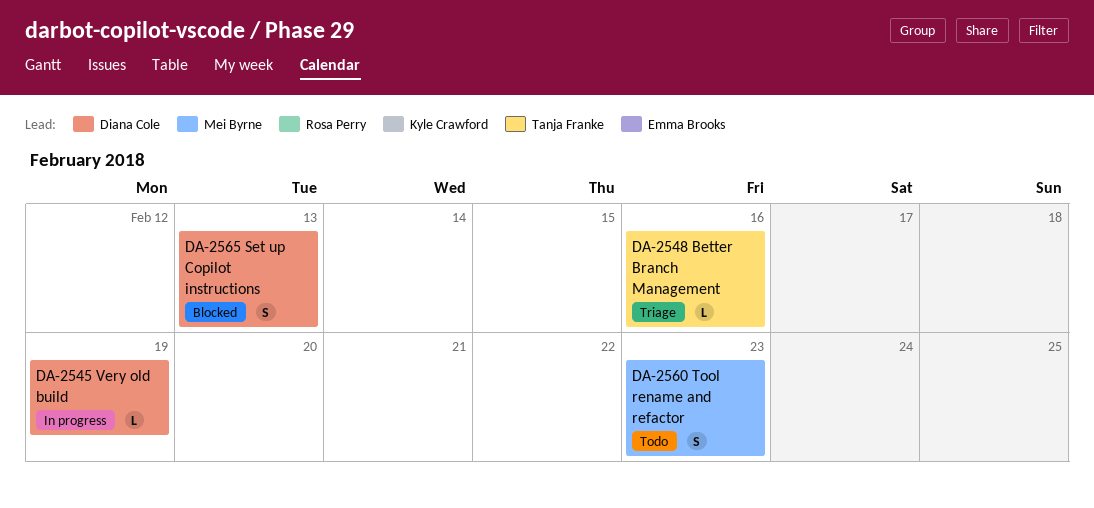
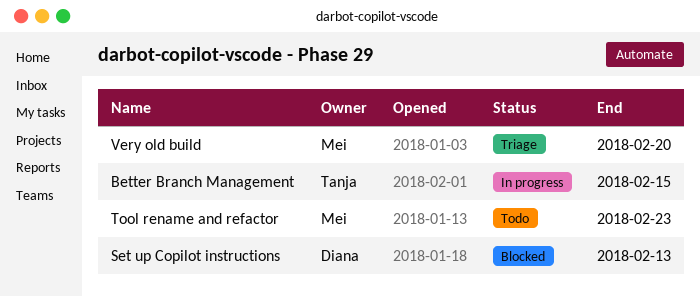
Better Branch Management, status: Triage -> In progress
Better Branch Management, due: Feb 16 -> Feb 15
Very old build, status: In progress -> Triage
Very old build, owner: Diana Cole -> Mei Byrne
Very old build, due: Feb 19 -> Feb 20

